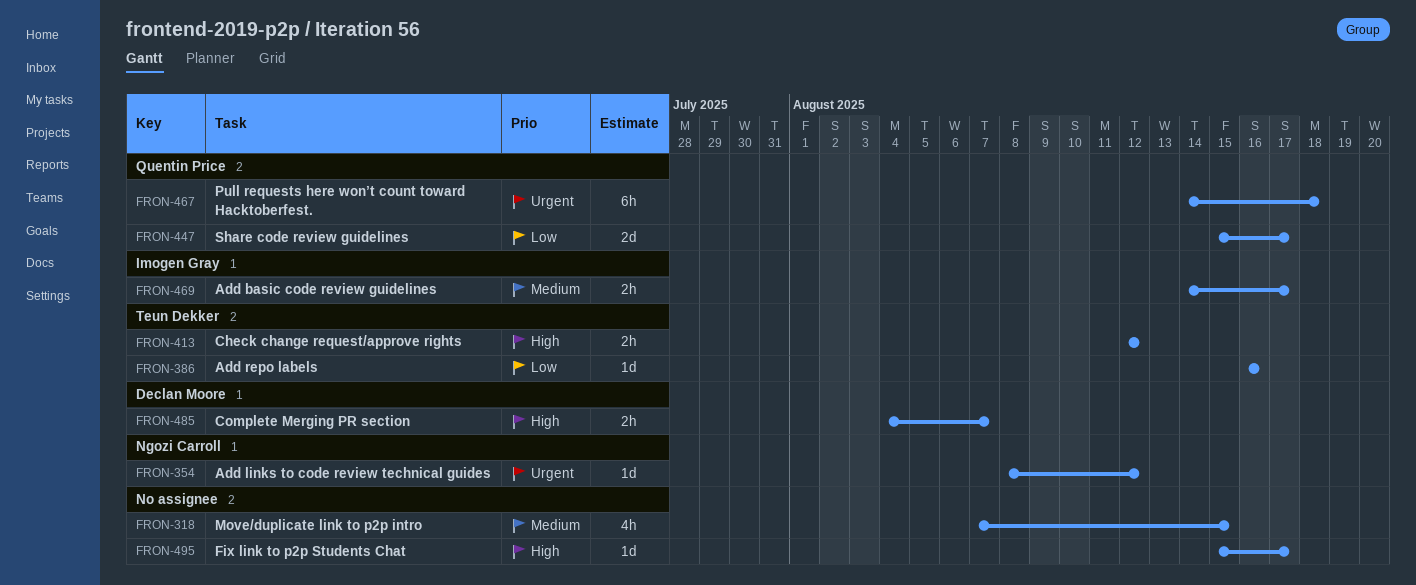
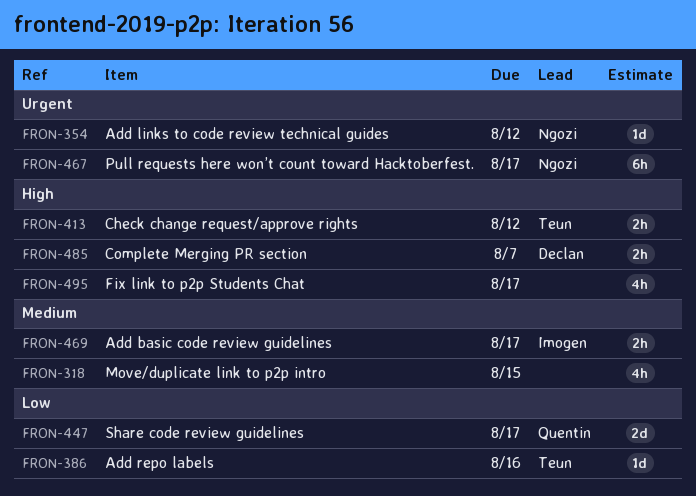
FRON-467, owner: Quentin Price -> Ngozi Carroll
FRON-467, due: Aug 18 -> Aug 17
FRON-495, estimate: 1d -> 4h

